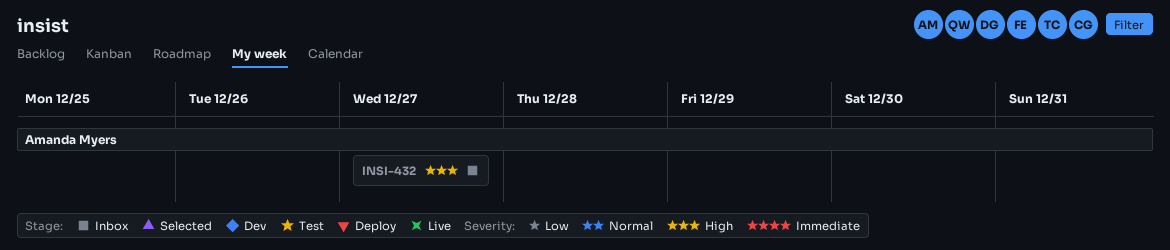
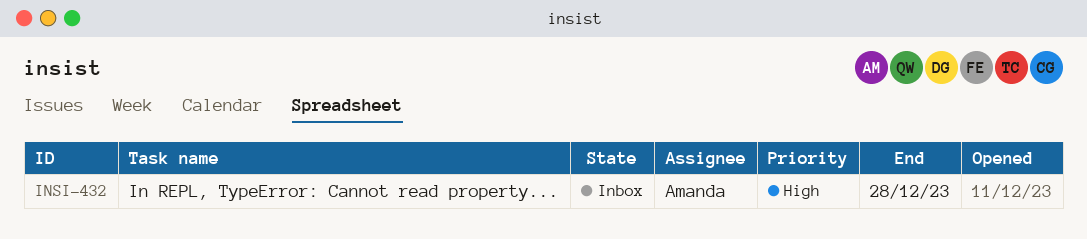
INSI-432, due: Dec 27 -> Dec 28

